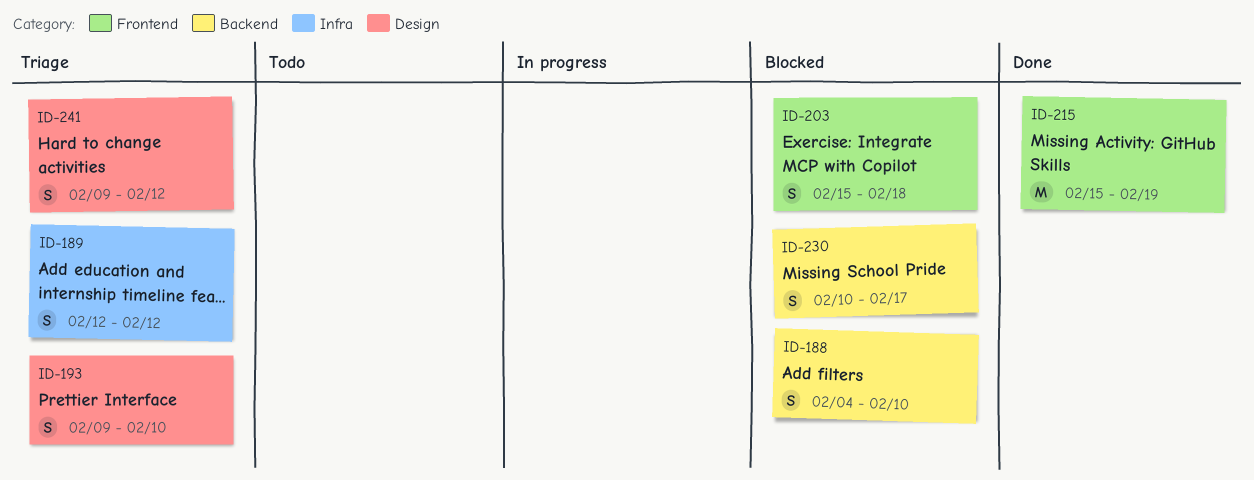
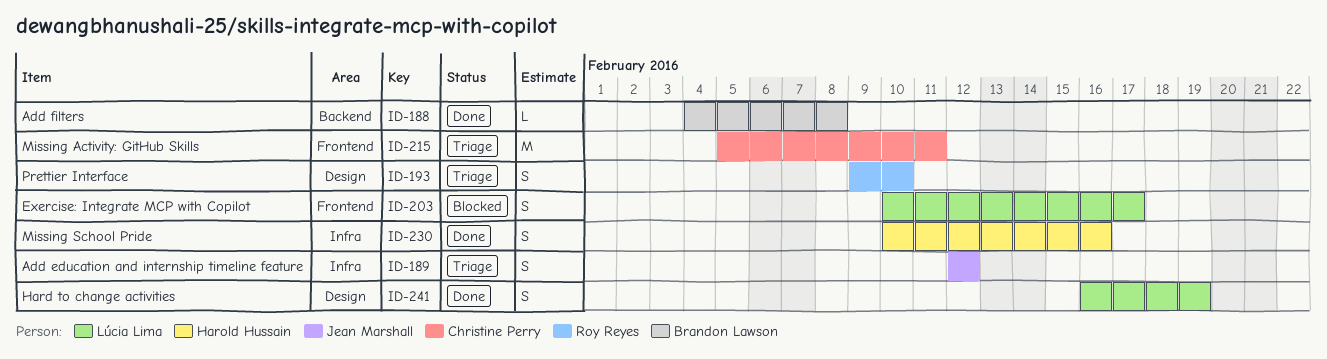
ID-188, status: Blocked -> Done
ID-188, estimate: S -> L
ID-188, due: Feb 10 -> Feb 8
ID-203, start: Feb 15 -> Feb 10
ID-203, due: Feb 18 -> Feb 17
ID-215, status: Done -> Triage
ID-215, start: Feb 15 -> Feb 5
ID-215, due: Feb 19 -> Feb 11
ID-230, status: Blocked -> Done
ID-230, label: Backend -> Infra
ID-230, due: Feb 17 -> Feb 16
ID-241, status: Triage -> Done
ID-241, start: Feb 9 -> Feb 16
ID-241, due: Feb 12 -> Feb 19

